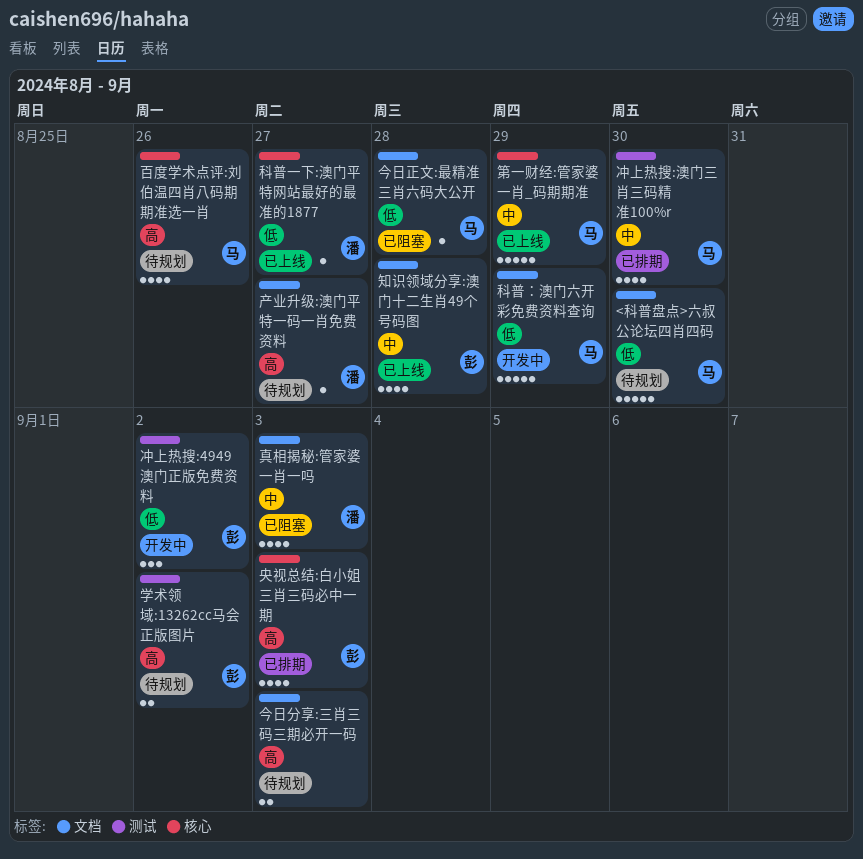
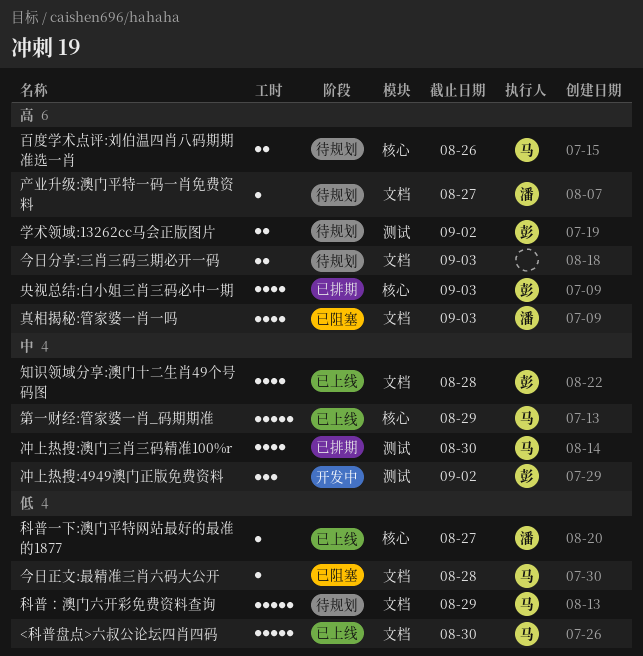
<科普盘点>六叔公论坛四肖四码, status: 待规划 -> 已上线
冲上热搜:4949澳门正版免费资料, priority: 低 -> 中
百度学术点评:刘伯温四肖八码期期准选一肖, estimate: 4 -> 2
真相揭秘:管家婆一肖一吗, priority: 中 -> 高
科普：澳门六开彩免费资料查询, status: 开发中 -> 待规划

